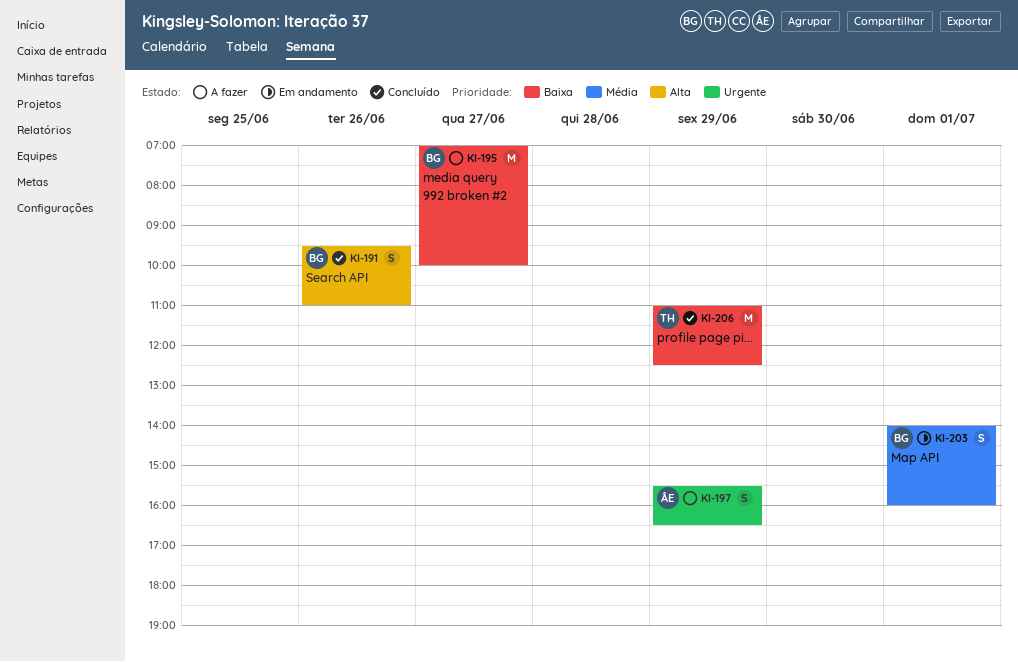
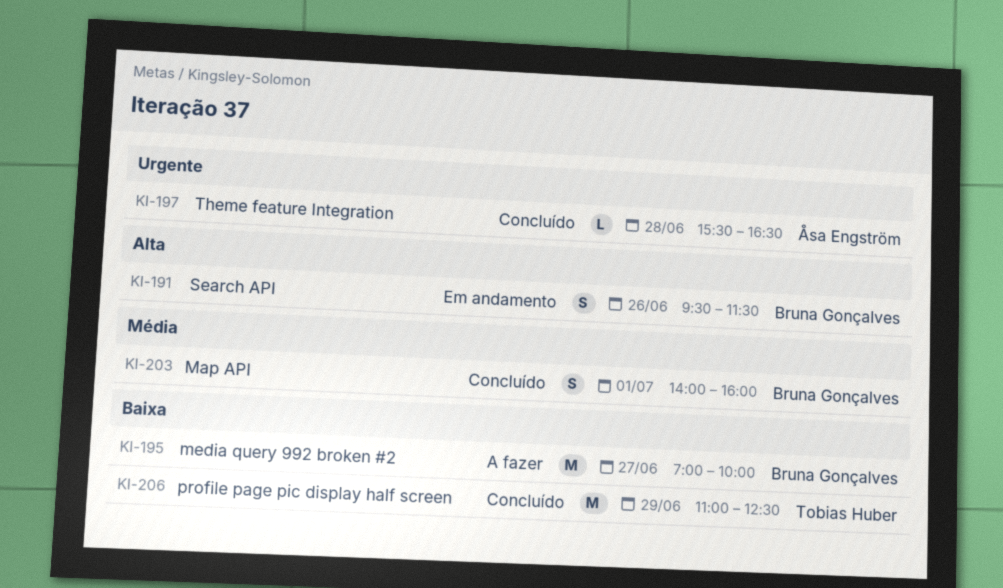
KI-191, status: Concluído -> Em andamento
KI-191, ends: 11:00 -> 11:30
KI-197, status: A fazer -> Concluído
KI-197, estimate: S -> L
KI-197, day: Jun 29 -> Jun 28
KI-203, status: Em andamento -> Concluído

